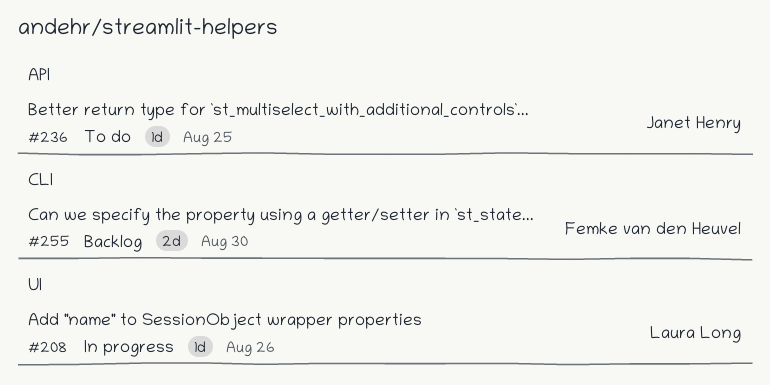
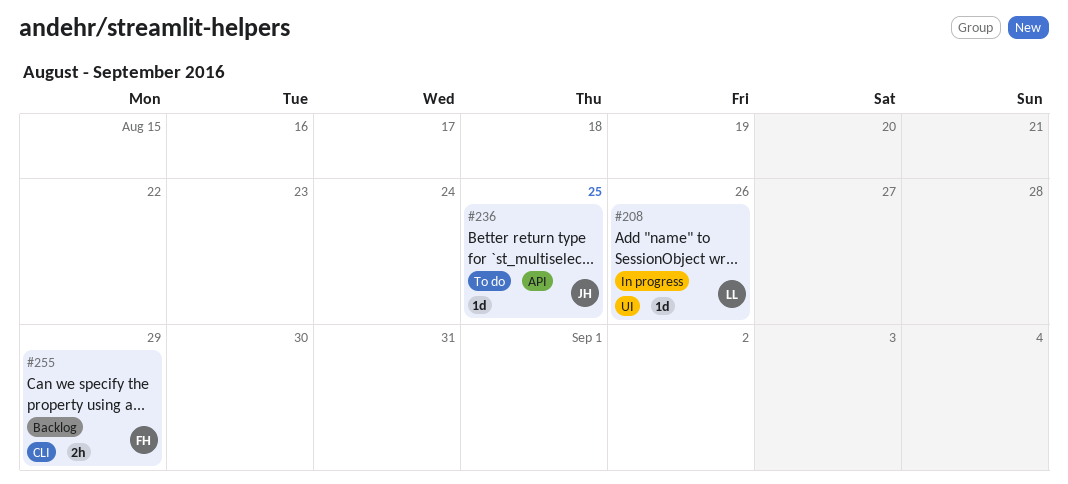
#255, estimate: 2d -> 2h
#255, due: Aug 30 -> Aug 29

